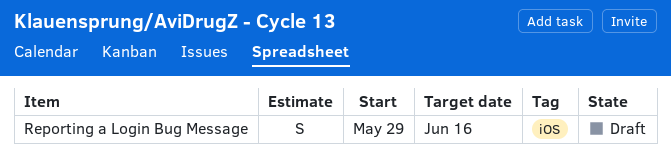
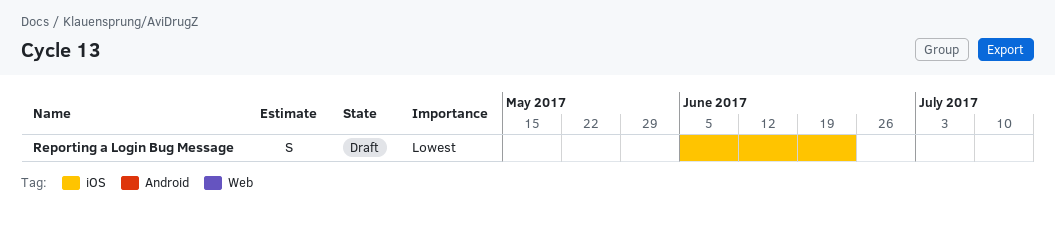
Reporting a Login Bug Message, start: May 29 -> Jun 5
Reporting a Login Bug Message, due: Jun 16 -> Jun 23

